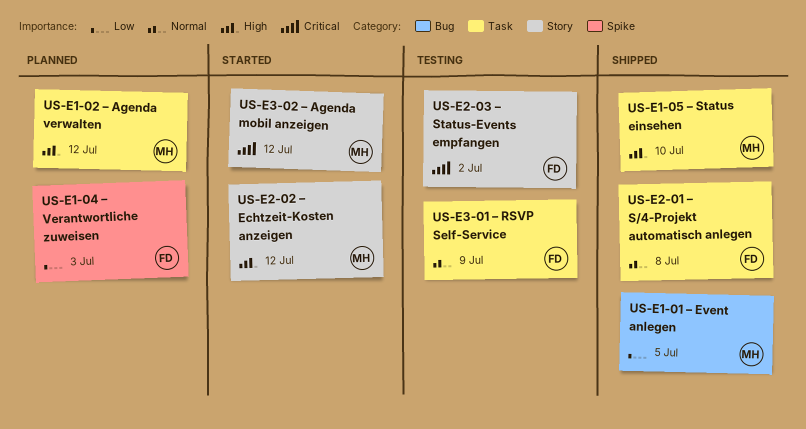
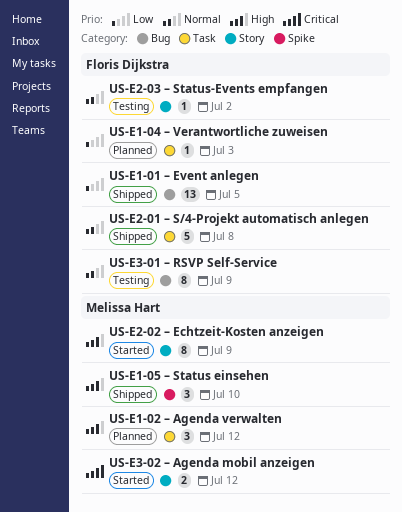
US‑E1‑01 – Event anlegen, owner: Melissa Hart -> Floris Dijkstra
US‑E1‑04 – Verantwortliche zuweisen, label: Spike -> Task
US‑E1‑05 – Status einsehen, label: Task -> Spike
US‑E2‑02 – Echtzeit‑Kosten anzeigen, due: Jul 12 -> Jul 9
US‑E2‑03 – Status‑Events empfangen, priority: Critical -> Normal
US‑E3‑01 – RSVP Self‑Service, label: Task -> Bug

